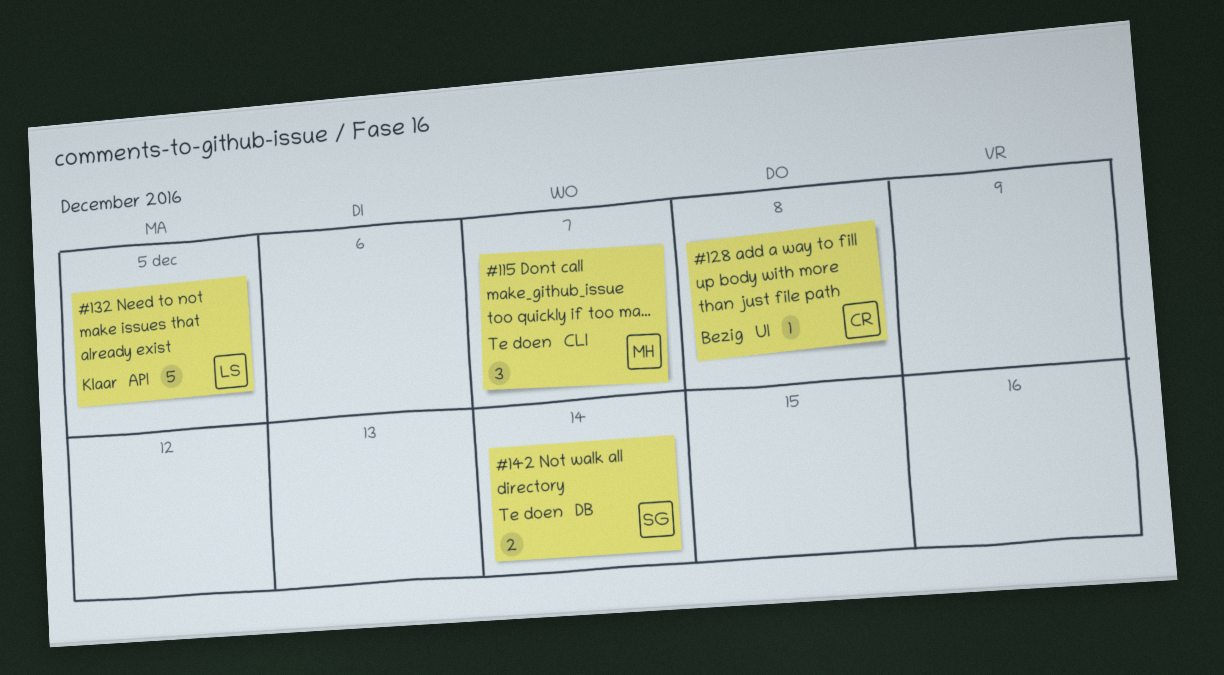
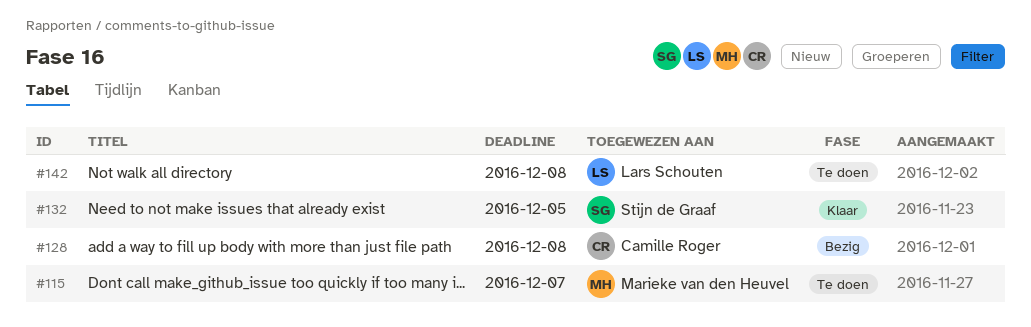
#132, owner: Lars Schouten -> Stijn de Graaf
#142, owner: Stijn de Graaf -> Lars Schouten
#142, due: Dec 14 -> Dec 8

